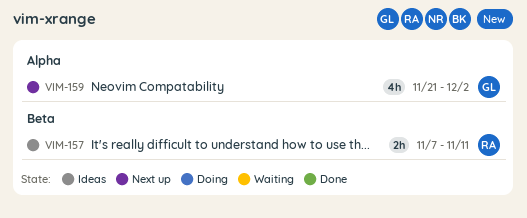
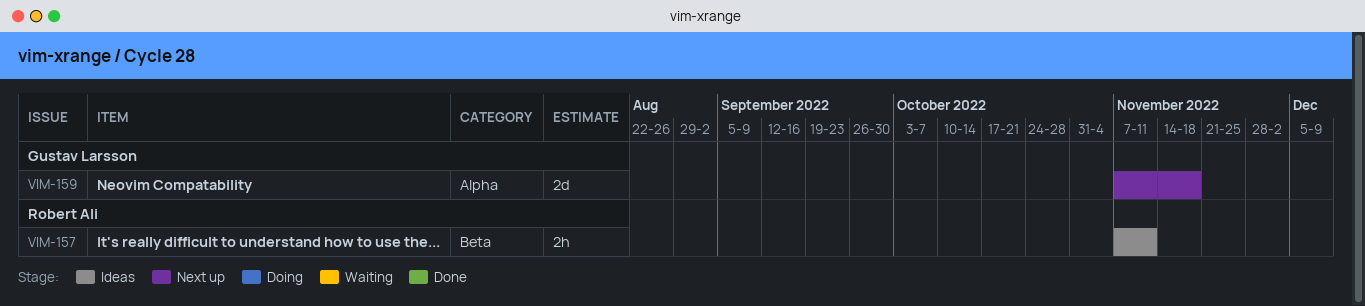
VIM-159, estimate: 4h -> 2d
VIM-159, start: Nov 21 -> Nov 7
VIM-159, due: Dec 2 -> Nov 18

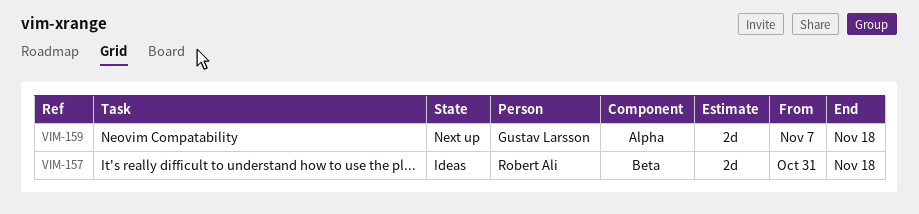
VIM-157, estimate: 2h -> 2d
VIM-157, start: Nov 7 -> Oct 31
VIM-157, due: Nov 11 -> Nov 18

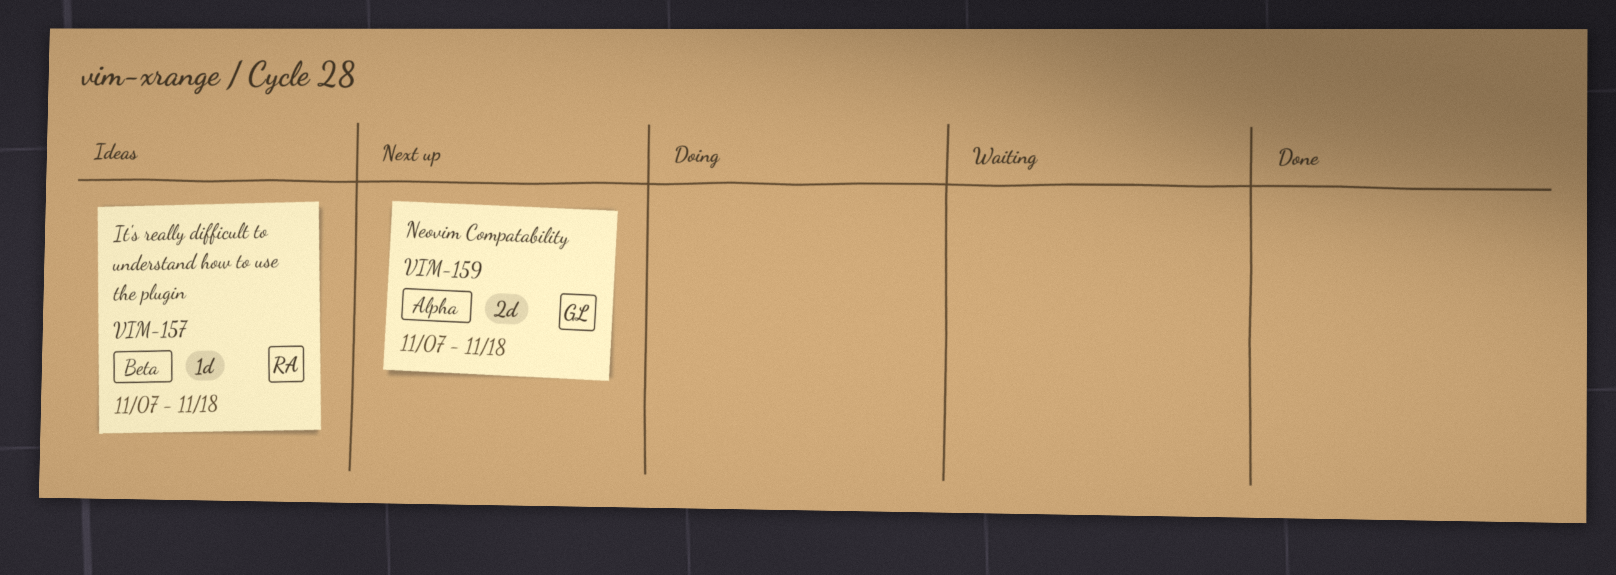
VIM-157, estimate: 2d -> 1d
VIM-157, start: Oct 31 -> Nov 7

